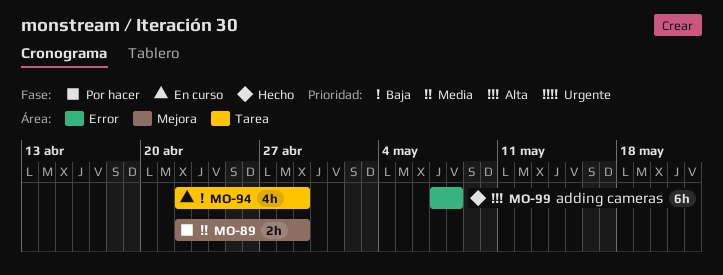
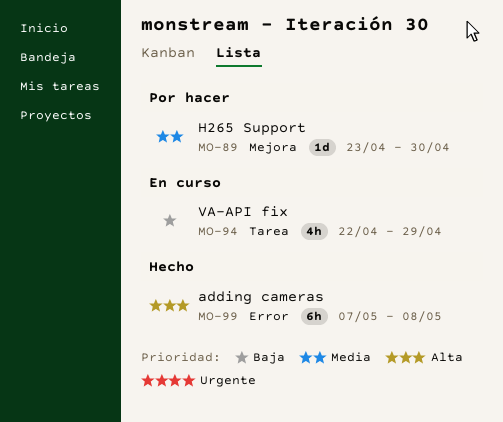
MO-89, estimate: 2h -> 1d
MO-89, start: Apr 22 -> Apr 23
MO-89, due: Apr 29 -> Apr 30

